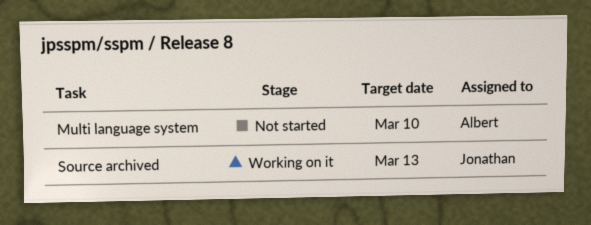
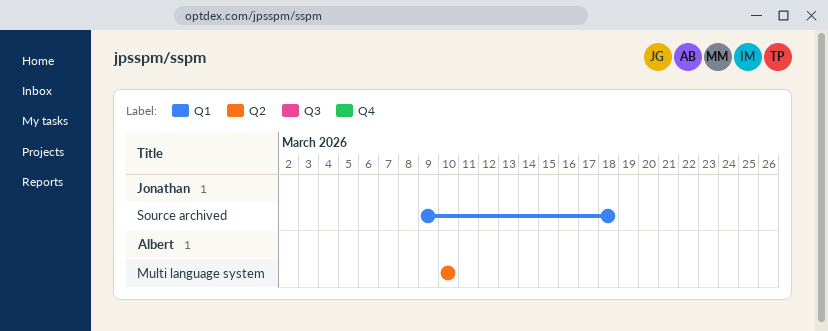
Source archived, due: Mar 13 -> Mar 18

